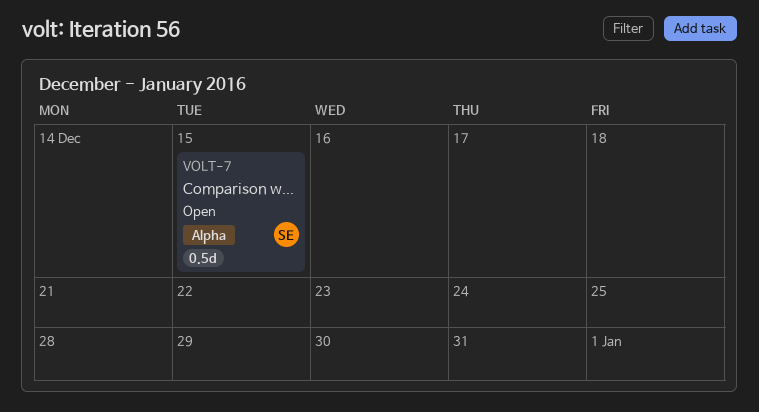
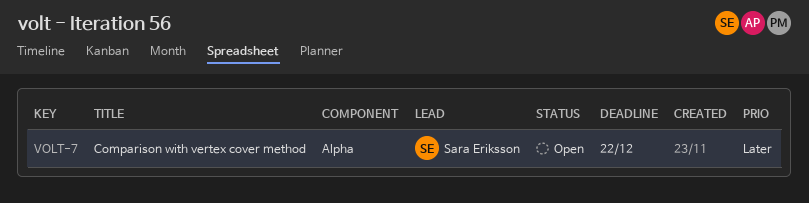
VOLT-7, due: Dec 15 -> Dec 22

